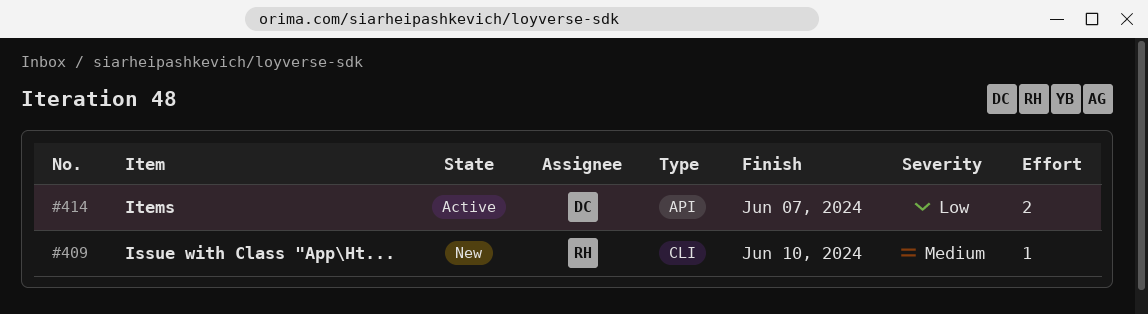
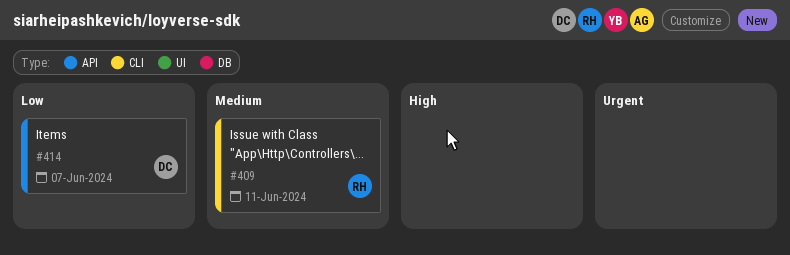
#409, due: Jun 10 -> Jun 11

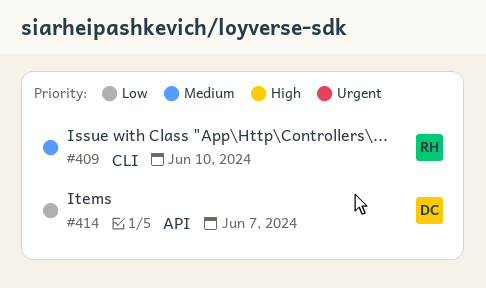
#409, due: Jun 11 -> Jun 10

